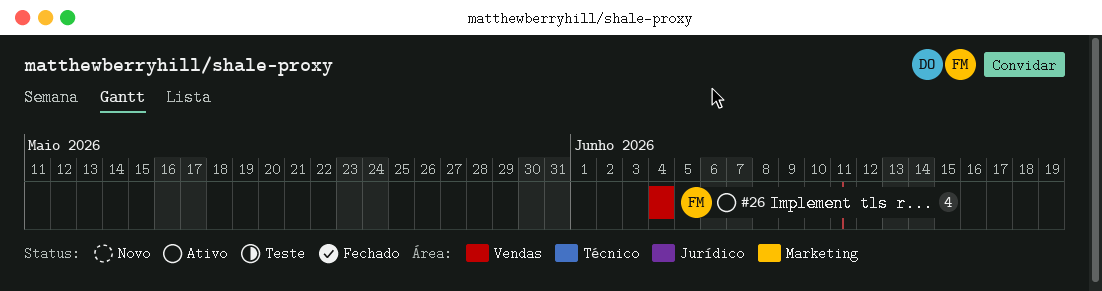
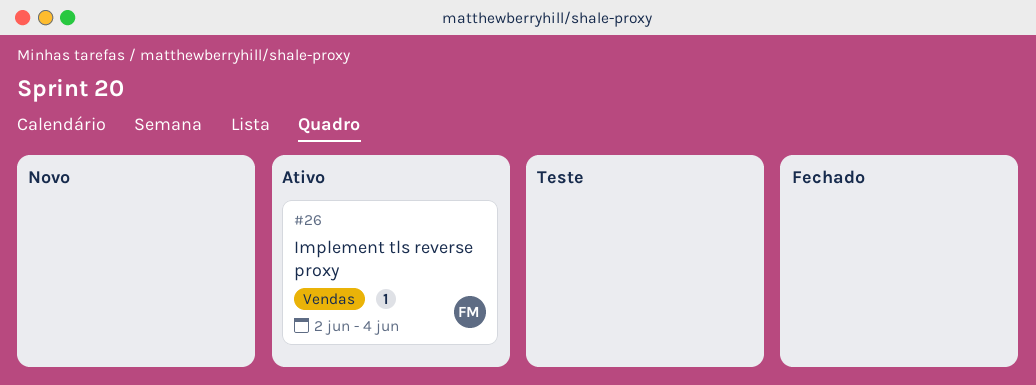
#26, estimate: 4 -> 1
#26, start: Jun 4 -> Jun 2

